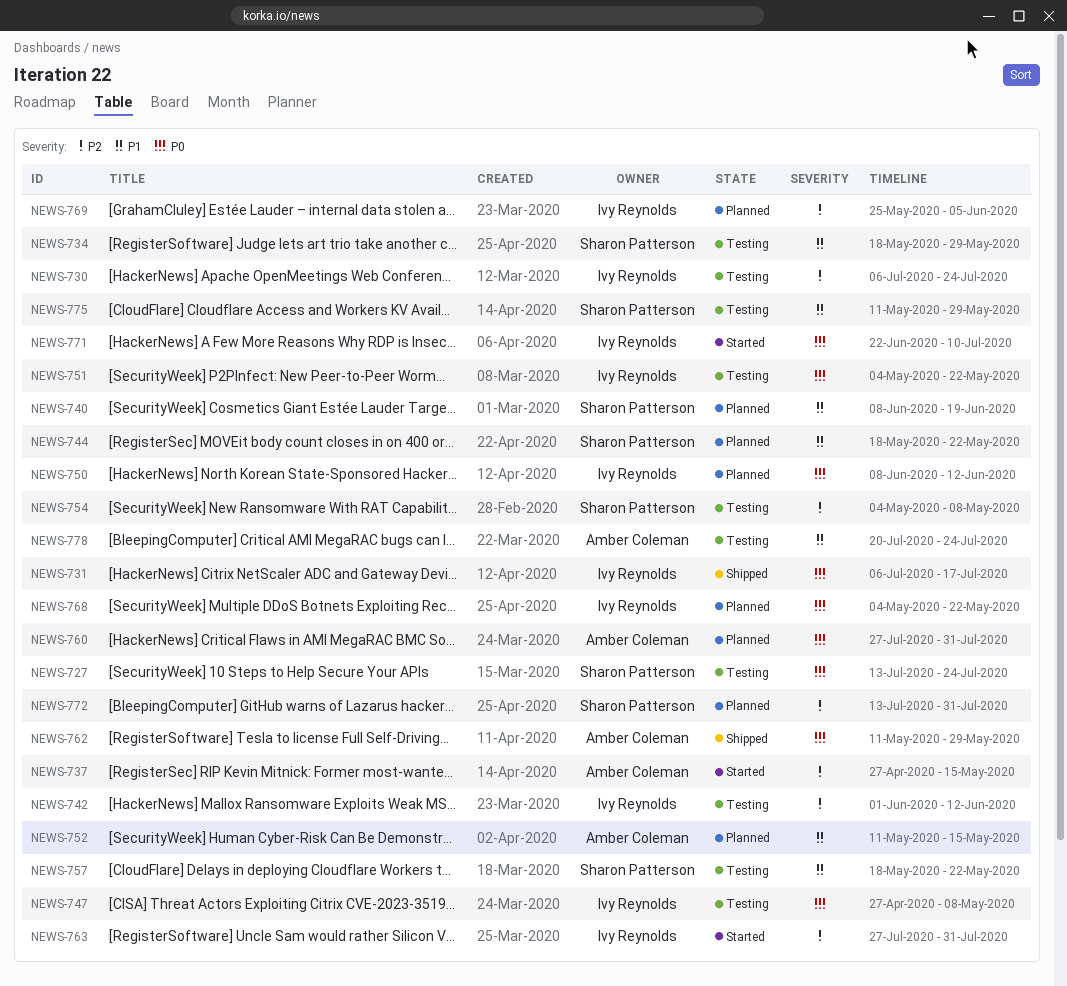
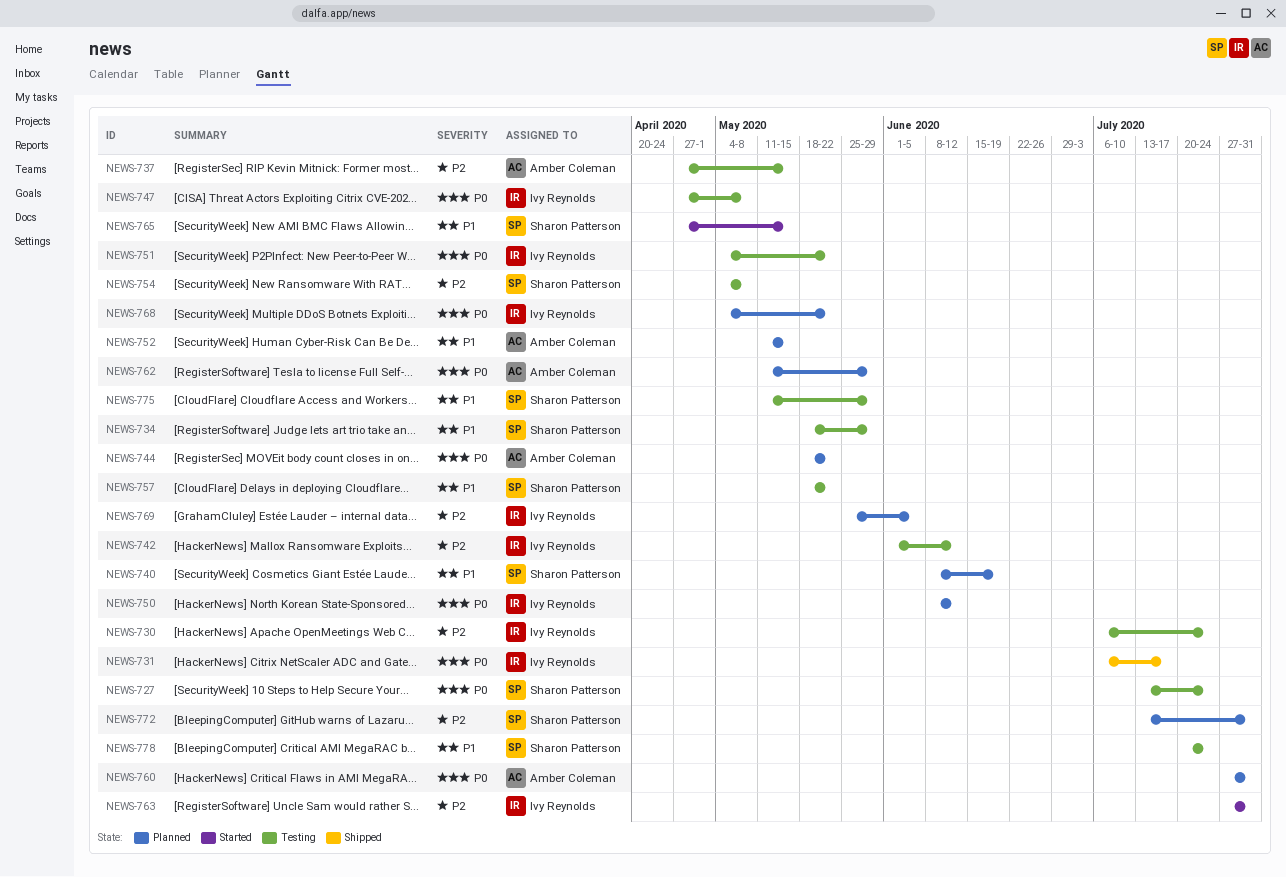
NEWS-737, status: Started -> Testing
NEWS-744, owner: Sharon Patterson -> Amber Coleman
NEWS-744, priority: P1 -> P0
NEWS-762, status: Shipped -> Planned
NEWS-765: none -> present
NEWS-771: present -> none
NEWS-778, owner: Amber Coleman -> Sharon Patterson

